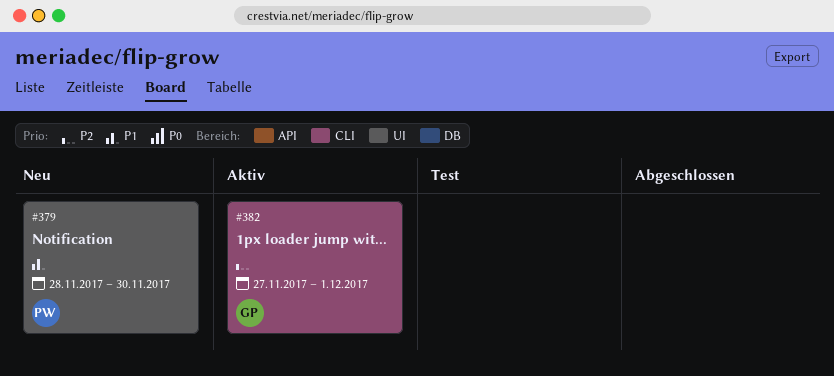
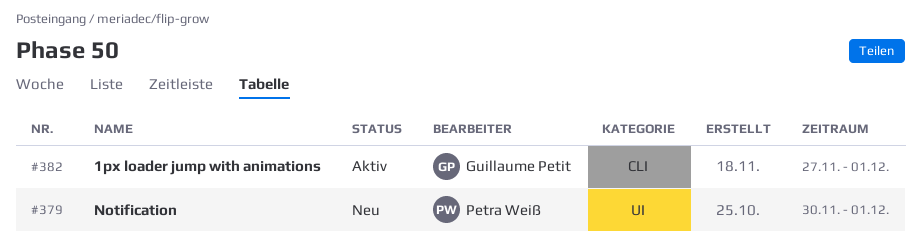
#379, start: Nov 28 -> Nov 30
#379, due: Nov 30 -> Dec 1

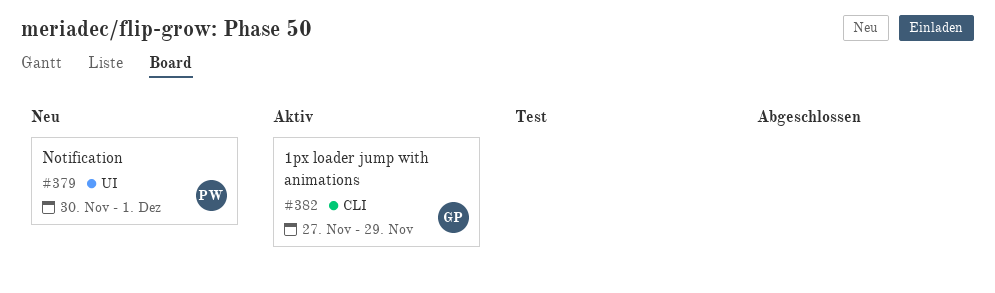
#382, due: Dec 1 -> Nov 29

